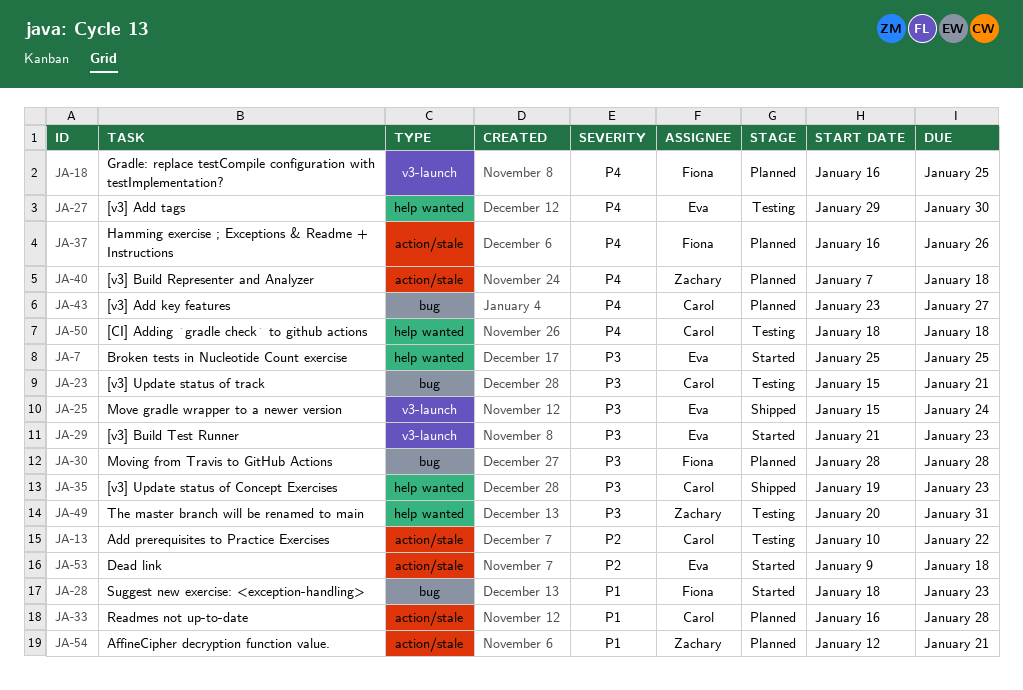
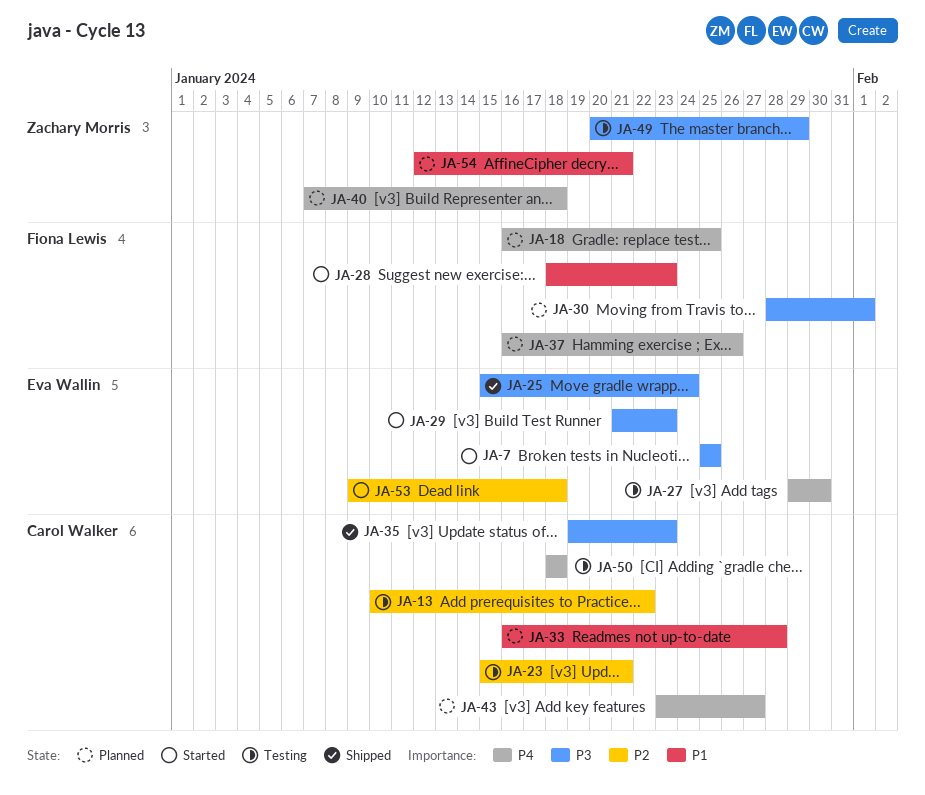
JA-23, priority: P3 -> P2
JA-30, due: Jan 28 -> Feb 1
JA-49, due: Jan 31 -> Jan 29

